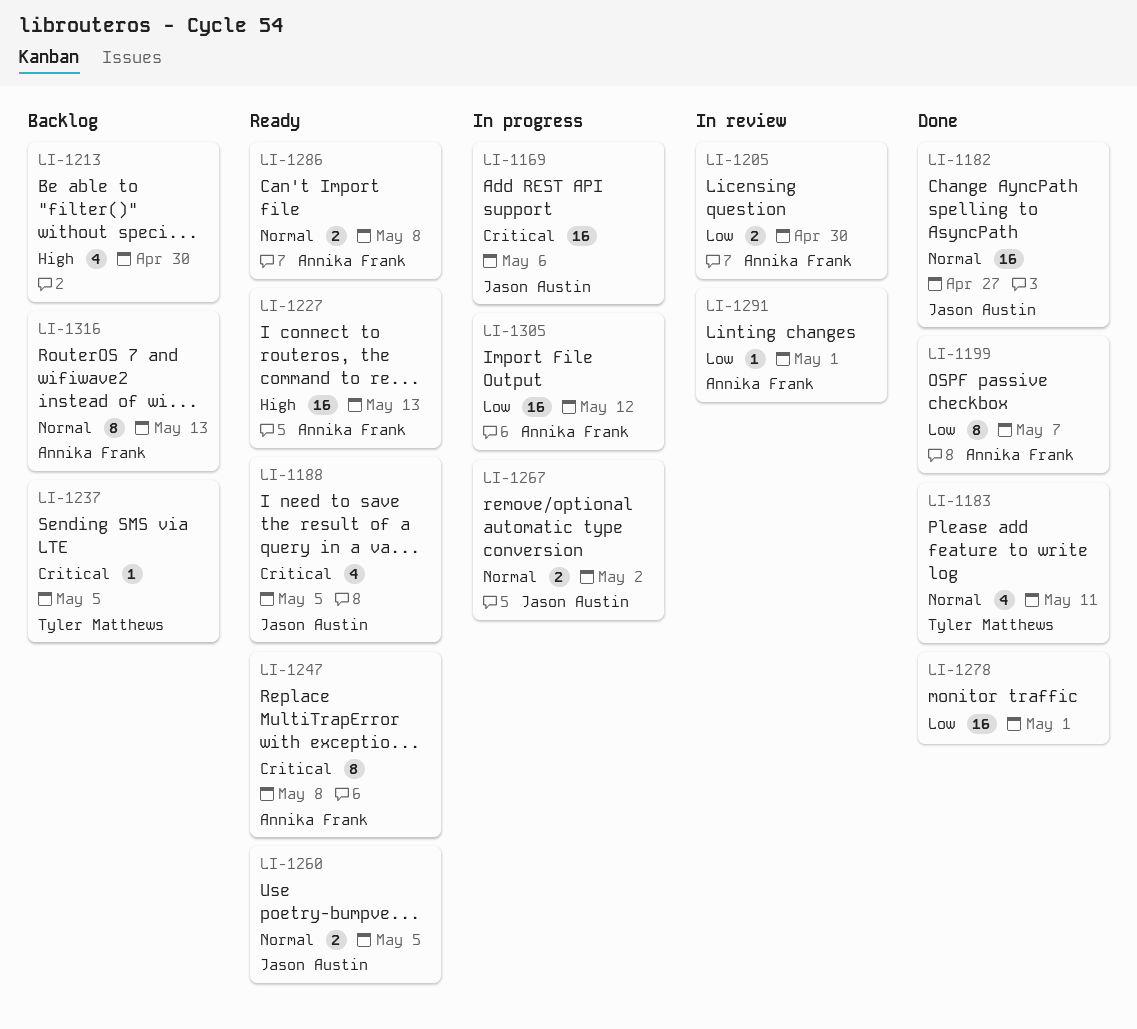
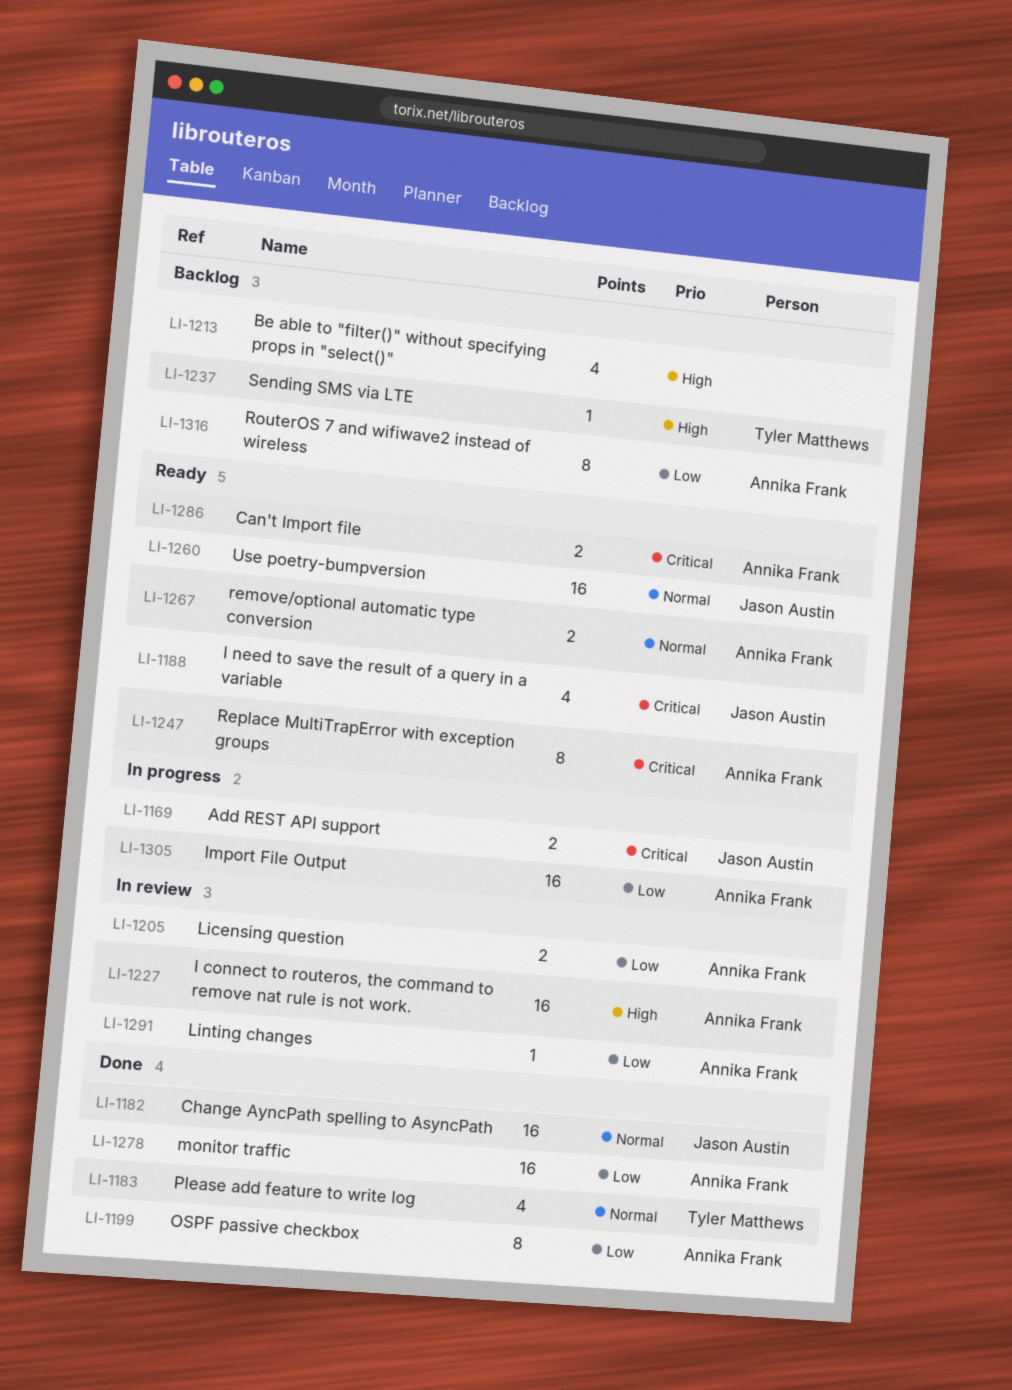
LI-1169, estimate: 16 -> 2
LI-1227, status: Ready -> In review
LI-1237, priority: Critical -> High
LI-1260, estimate: 2 -> 16
LI-1267, status: In progress -> Ready
LI-1267, owner: Jason Austin -> Annika Frank
LI-1278, owner: none -> Annika Frank
LI-1286, priority: Normal -> Critical
LI-1316, priority: Normal -> Low

